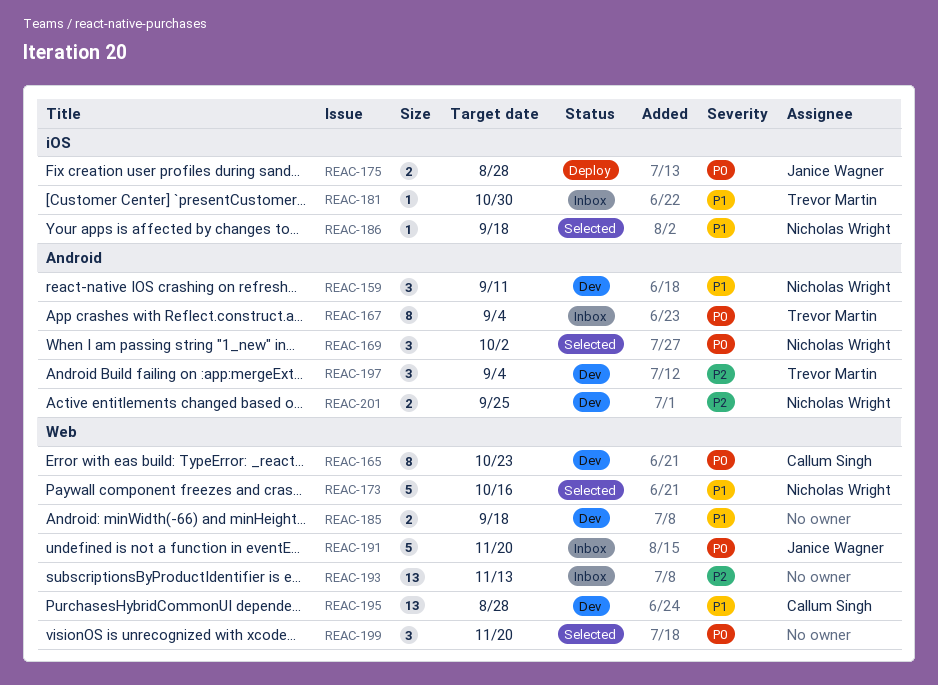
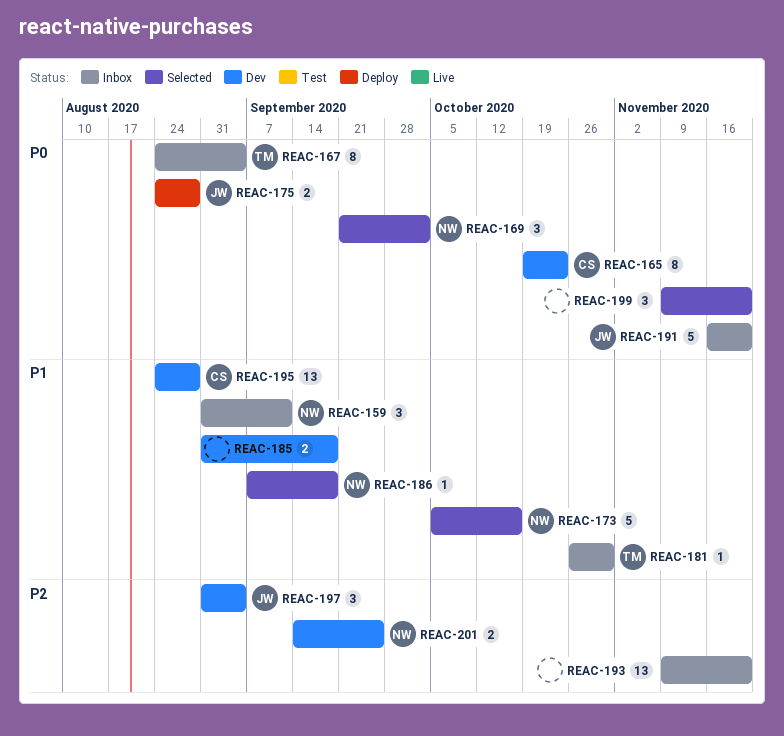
REAC-159, status: Dev -> Inbox
REAC-193, due: Nov 13 -> Nov 20
REAC-197, owner: Trevor Martin -> Janice Wagner

